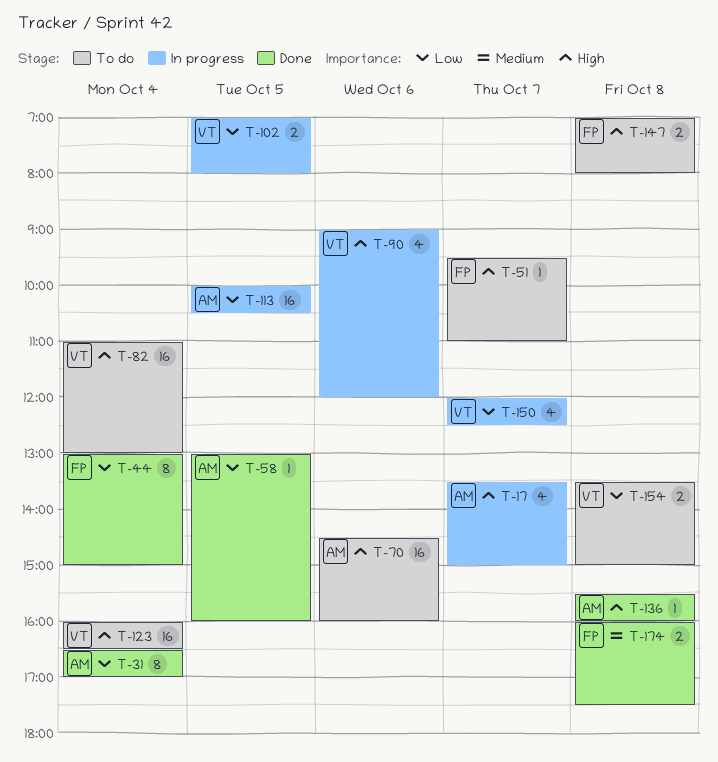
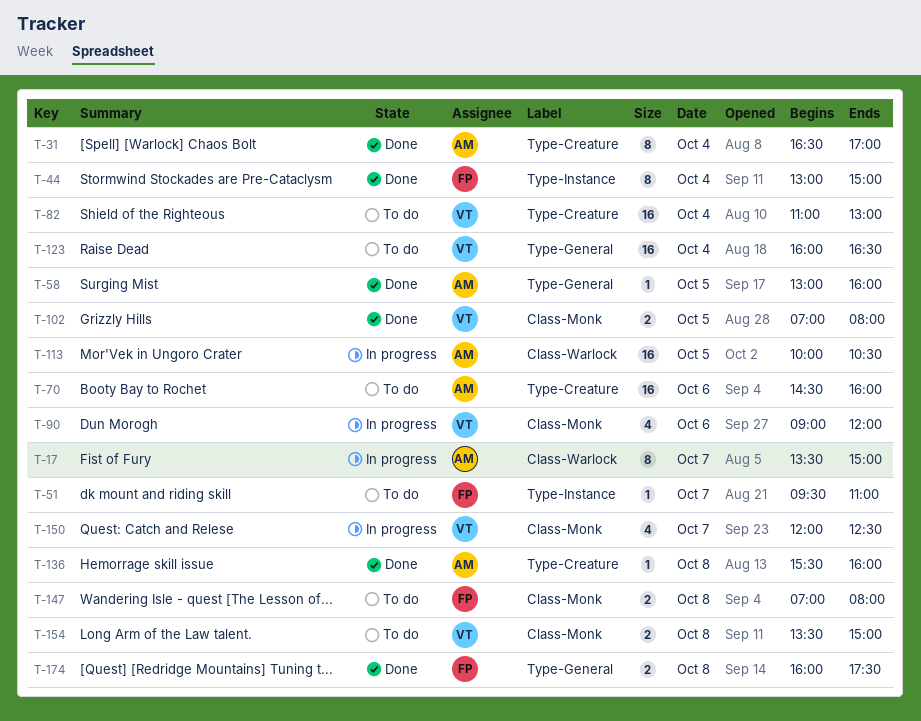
T-17, estimate: 4 -> 8
T-102, status: In progress -> Done

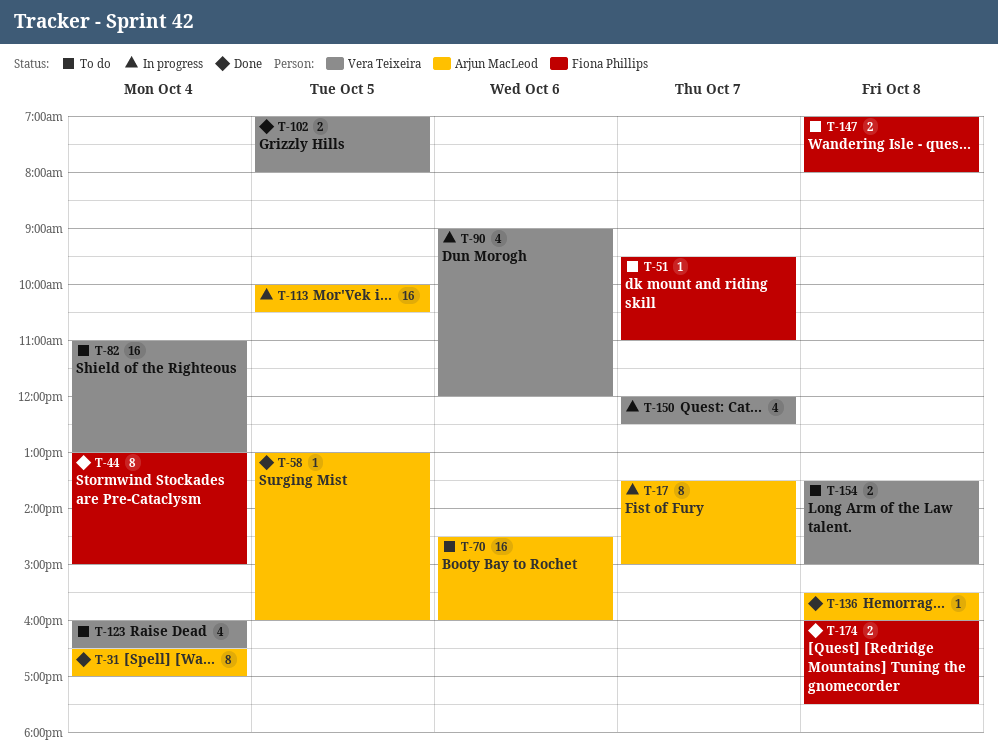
T-123, estimate: 16 -> 4

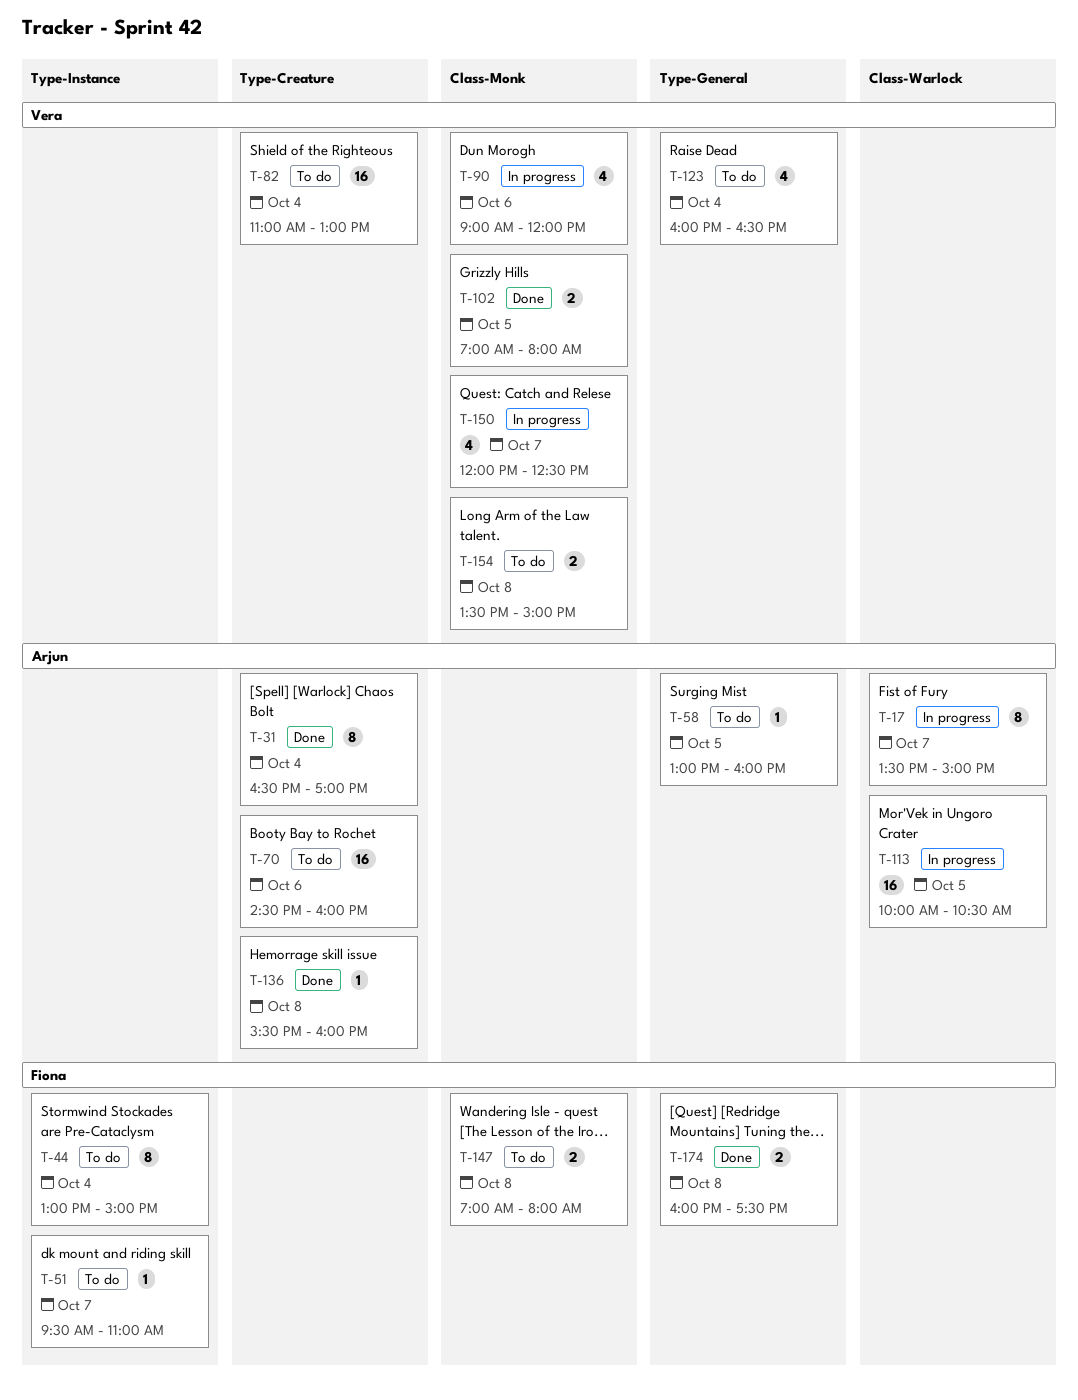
T-44, status: Done -> To do
T-58, status: Done -> To do

